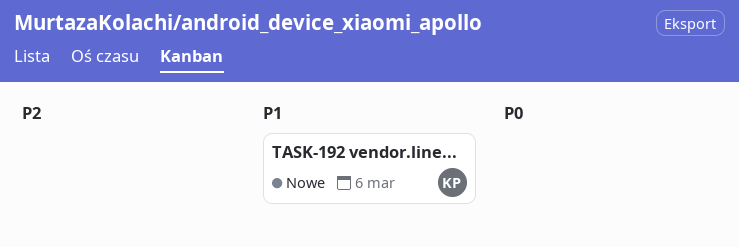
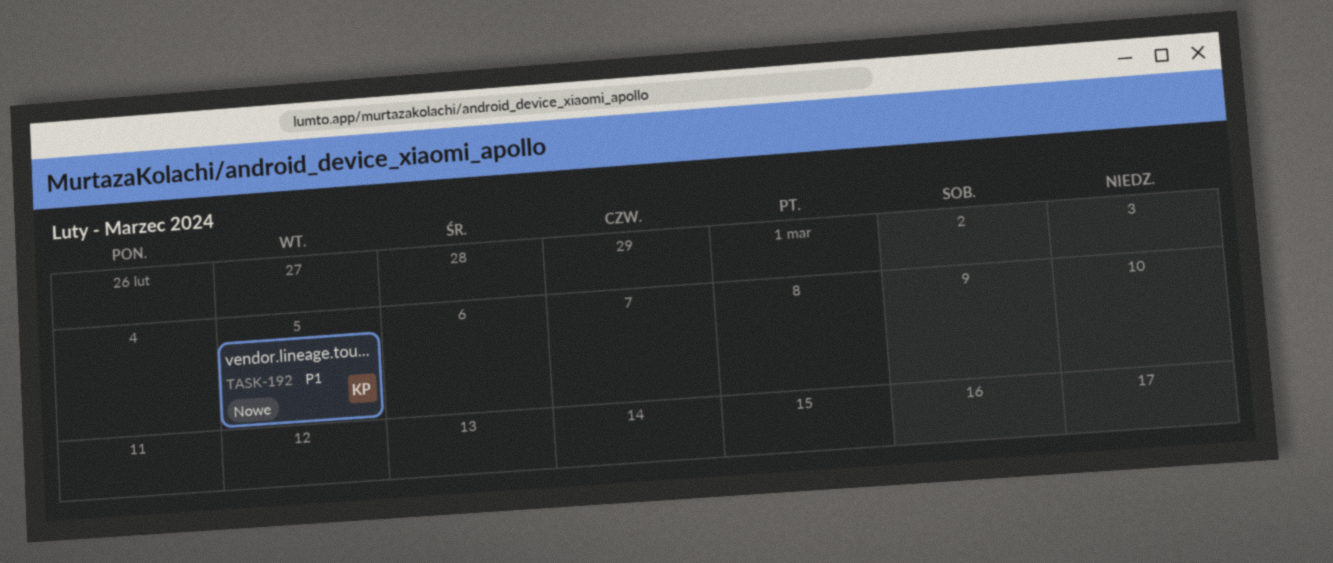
TASK-192, due: Mar 6 -> Mar 5

